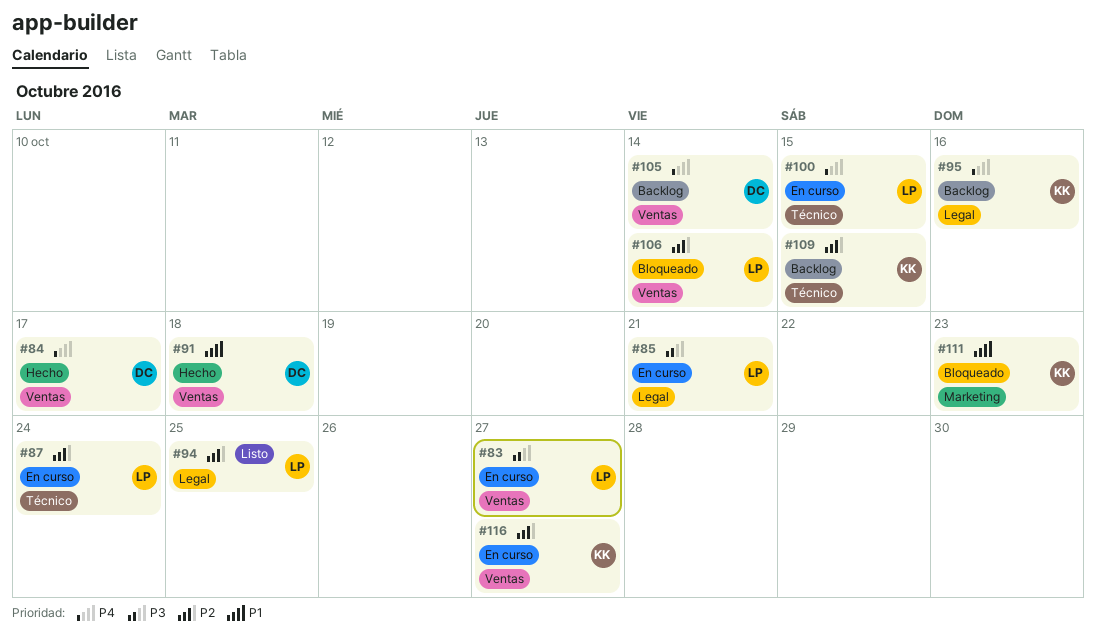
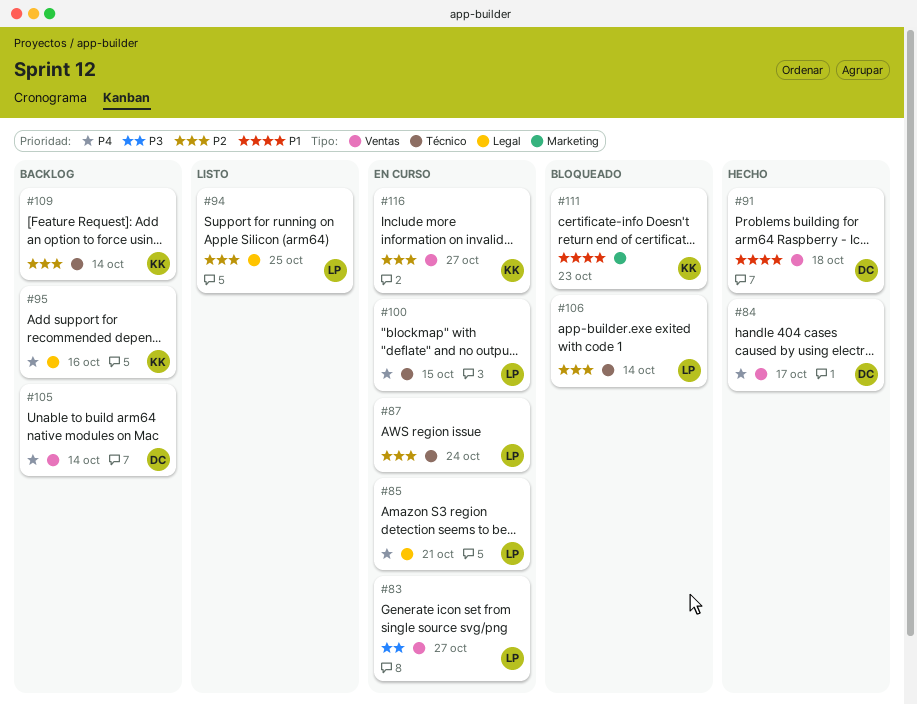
#85, priority: P3 -> P4
#106, label: Ventas -> Técnico
#109, due: Oct 15 -> Oct 14

